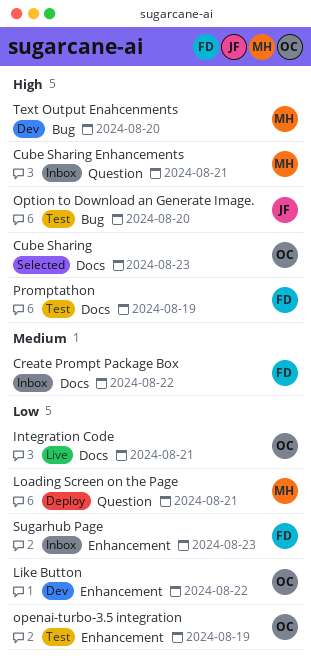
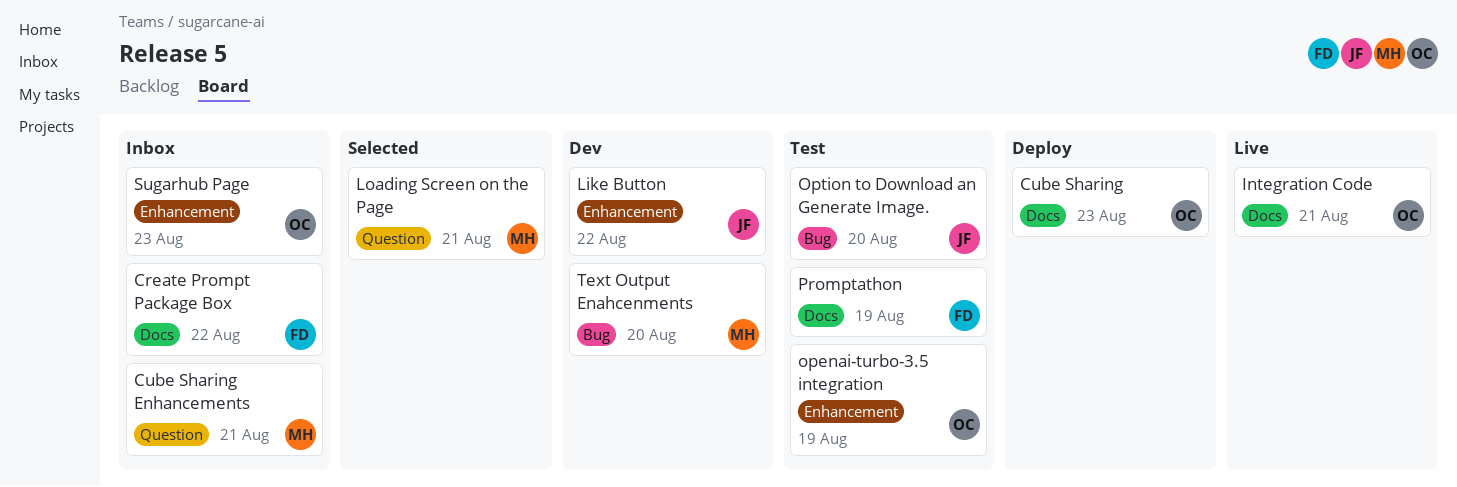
Cube Sharing, status: Selected -> Deploy
Like Button, owner: OC -> JF
Loading Screen on the Page, status: Deploy -> Selected
Sugarhub Page, owner: FD -> OC

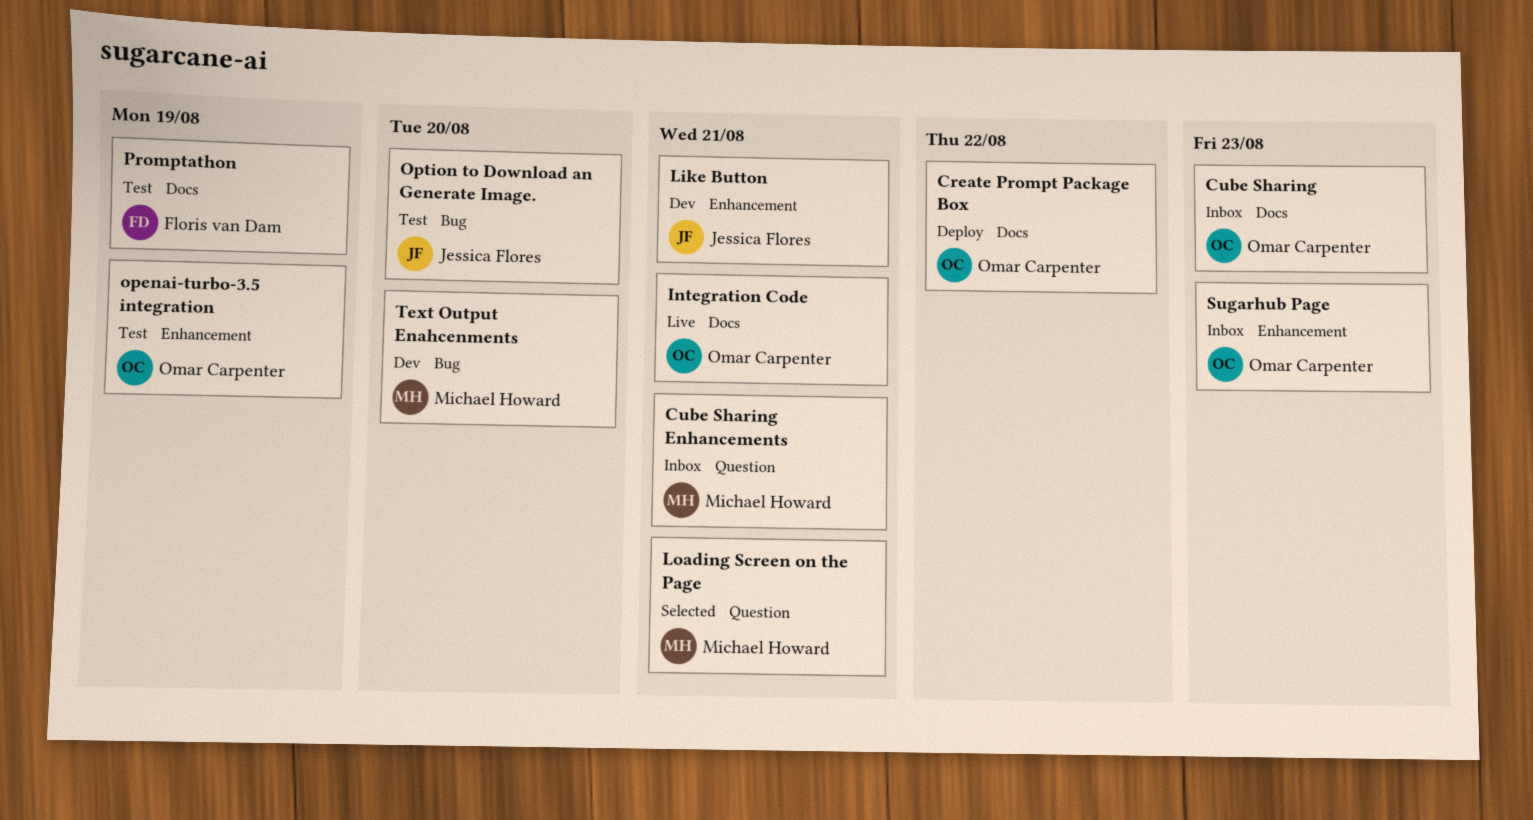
Create Prompt Package Box, status: Inbox -> Deploy
Create Prompt Package Box, owner: Floris van Dam -> Omar Carpenter
Cube Sharing, status: Deploy -> Inbox
Like Button, due: Aug 22 -> Aug 21

